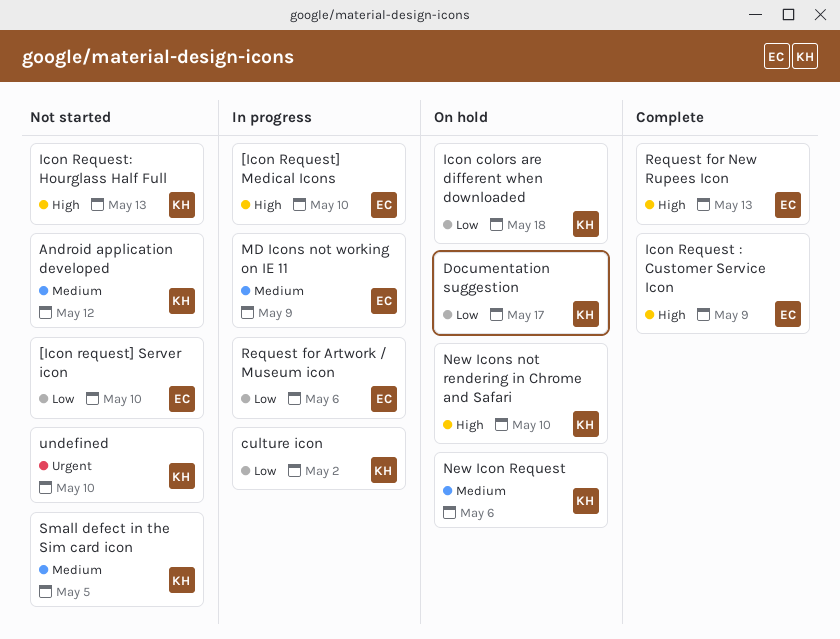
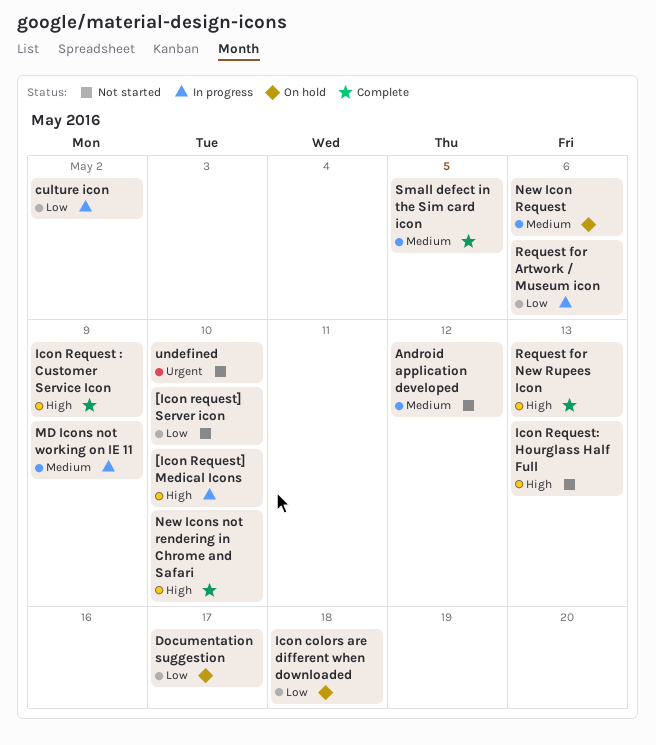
New Icons not rendering in Chrome and Safari, status: On hold -> Complete
Small defect in the Sim card icon, status: Not started -> Complete

